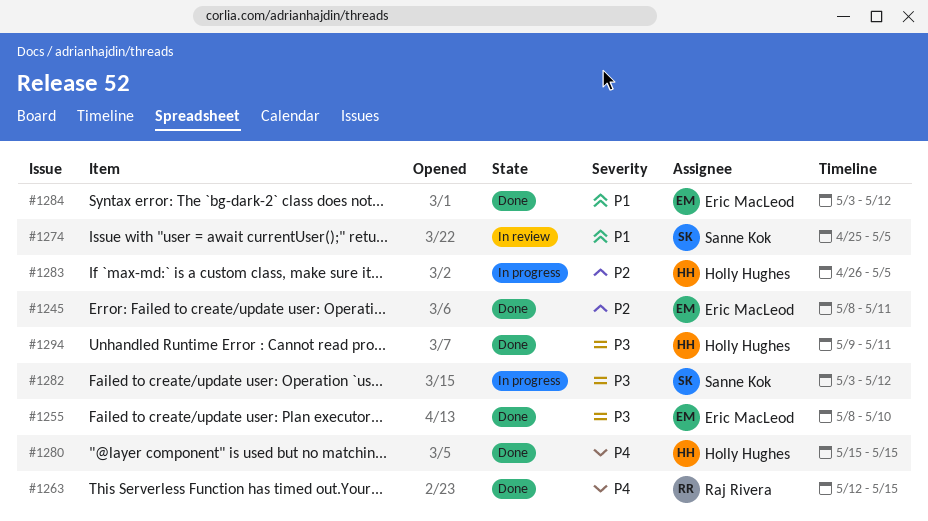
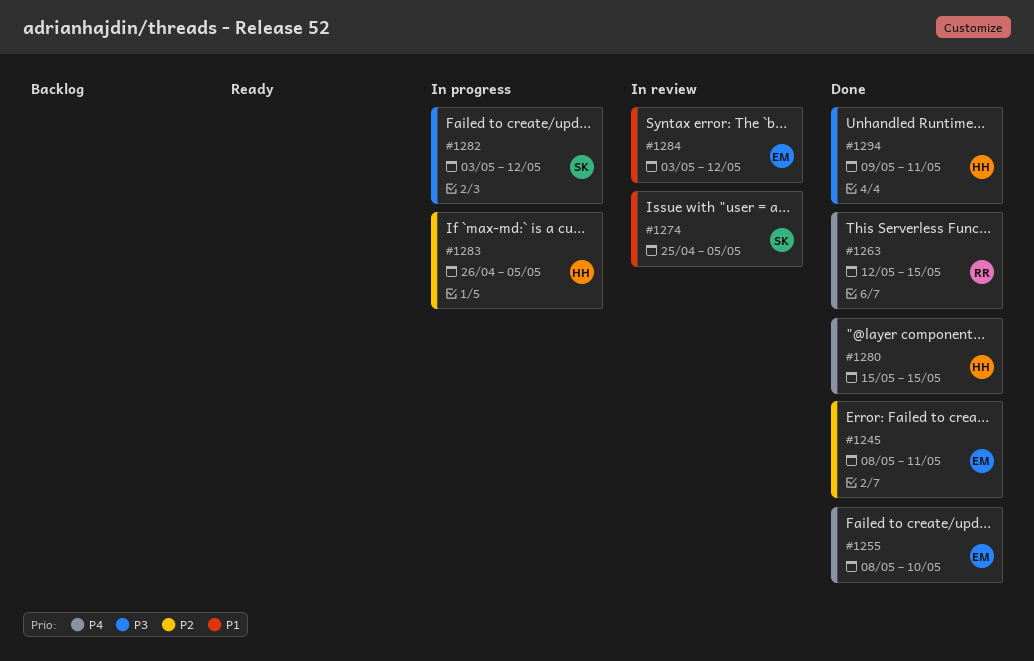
#1255, priority: P3 -> P4
#1284, status: Done -> In review

